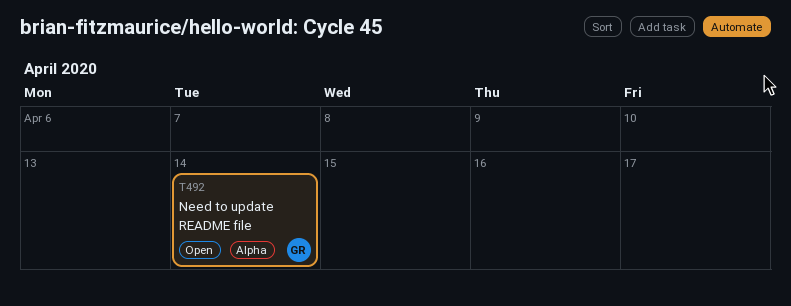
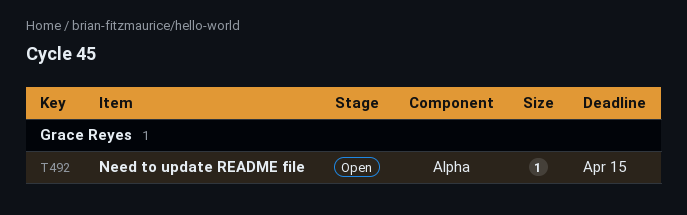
T492, due: Apr 14 -> Apr 15

